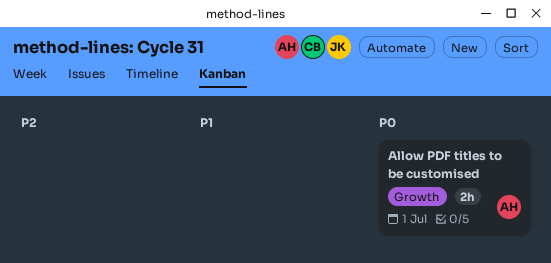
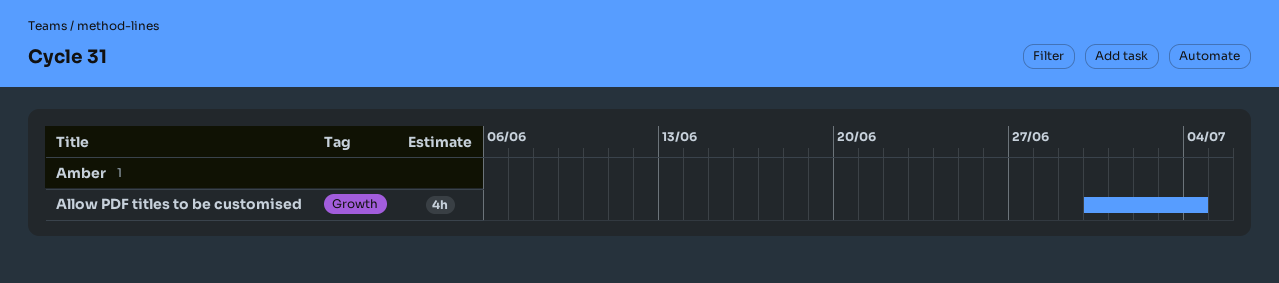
Allow PDF titles to be customised, estimate: 2h -> 4h
Allow PDF titles to be customised, due: Jul 1 -> Jul 4

